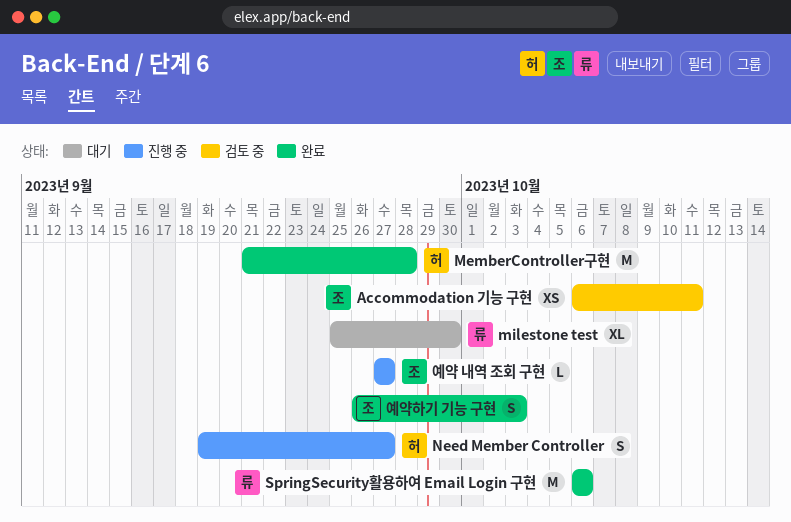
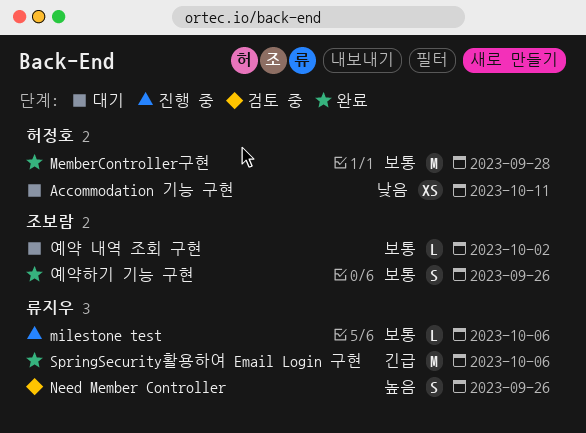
Accommodation 기능 구현, status: 검토 중 -> 대기
Accommodation 기능 구현, owner: 조보람 -> 허정호
milestone test, status: 대기 -> 진행 중
milestone test, estimate: XL -> L
milestone test, due: Sep 30 -> Oct 6
Need Member Controller, status: 진행 중 -> 검토 중
Need Member Controller, owner: 허정호 -> 류지우
Need Member Controller, due: Sep 27 -> Sep 26
예약 내역 조회 구현, status: 진행 중 -> 대기
예약 내역 조회 구현, due: Sep 27 -> Oct 2
예약하기 기능 구현, due: Oct 3 -> Sep 26

